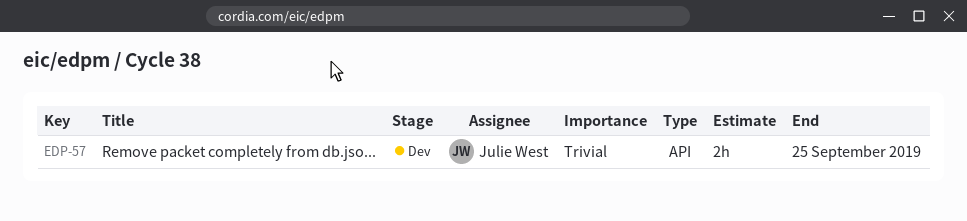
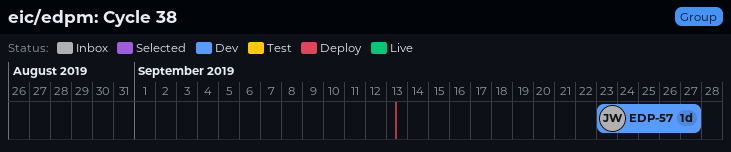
EDP-57, estimate: 2h -> 1d
EDP-57, due: Sep 25 -> Sep 27

